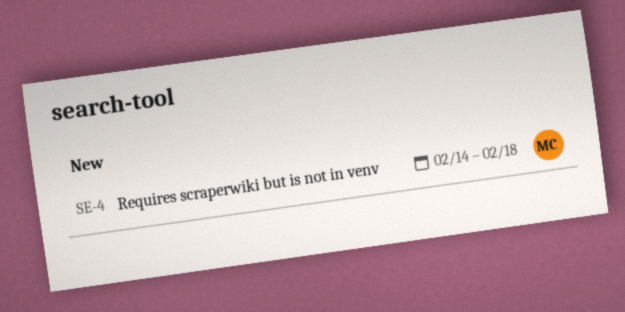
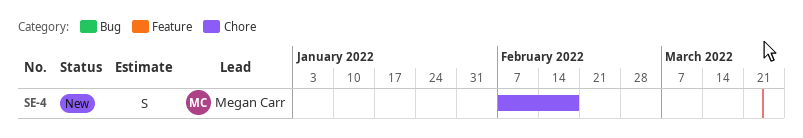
SE-4, start: Feb 14 -> Feb 7

